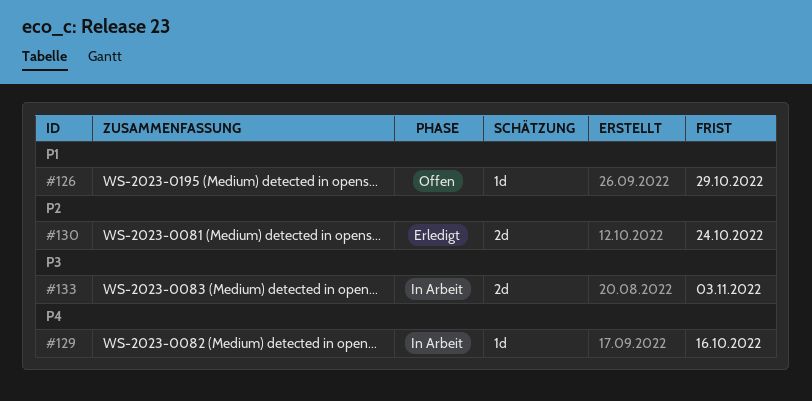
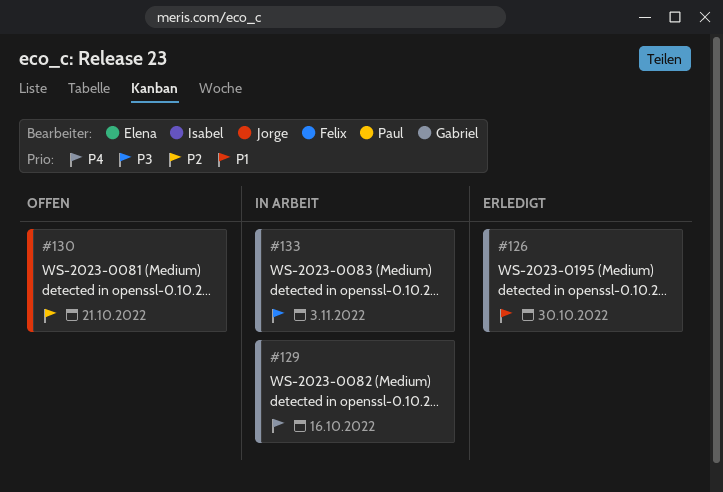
#126, status: Offen -> Erledigt
#126, due: Oct 29 -> Oct 30
#130, status: Erledigt -> Offen
#130, due: Oct 24 -> Oct 21

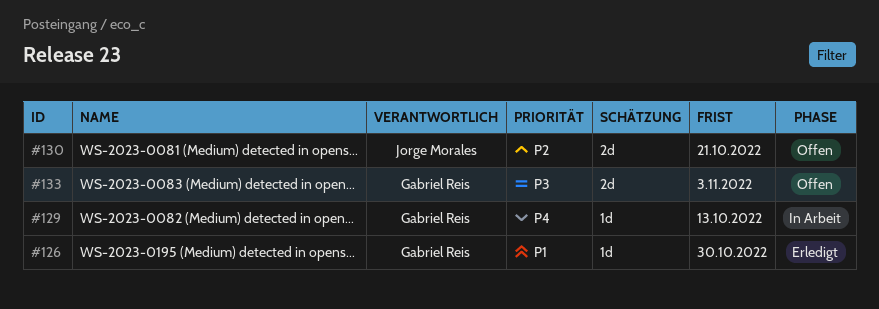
#129, due: Oct 16 -> Oct 13
#133, status: In Arbeit -> Offen

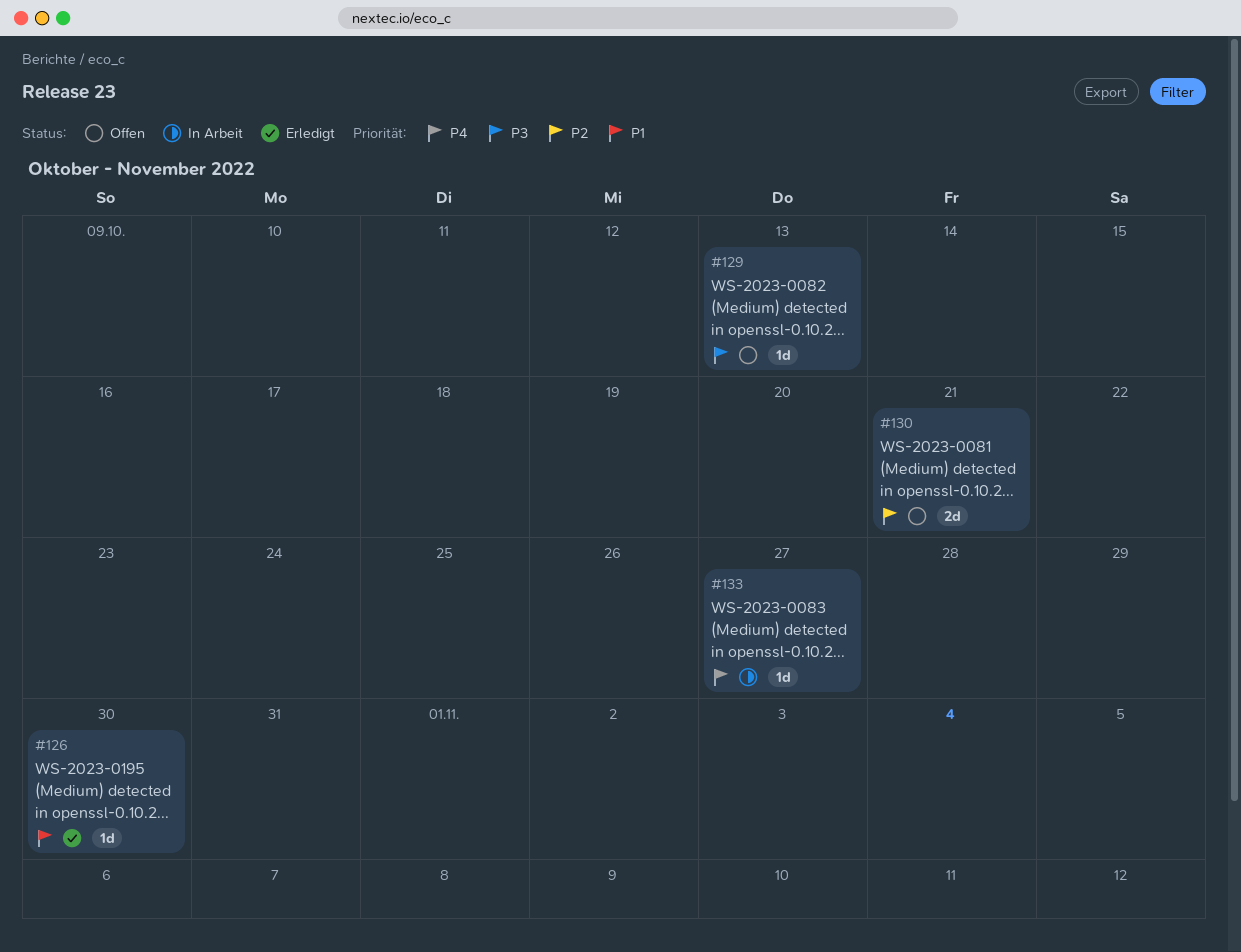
#129, status: In Arbeit -> Offen
#129, priority: P4 -> P3
#133, status: Offen -> In Arbeit
#133, priority: P3 -> P4
#133, estimate: 2d -> 1d
#133, due: Nov 3 -> Oct 27

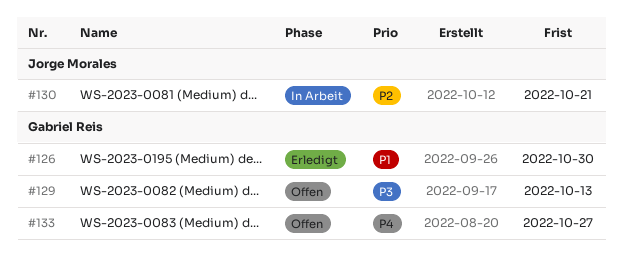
#130, status: Offen -> In Arbeit
#133, status: In Arbeit -> Offen

